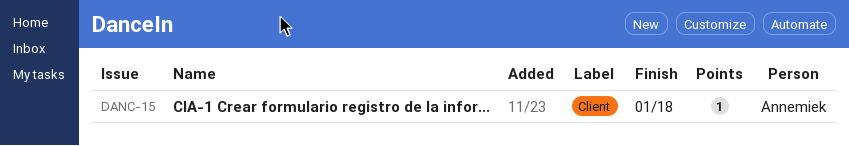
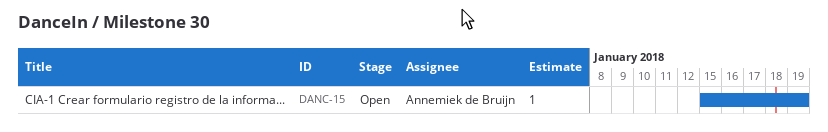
DANC-15, due: Jan 18 -> Jan 19

